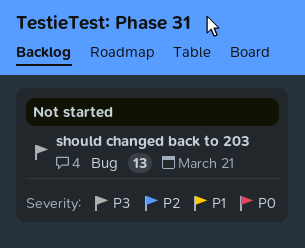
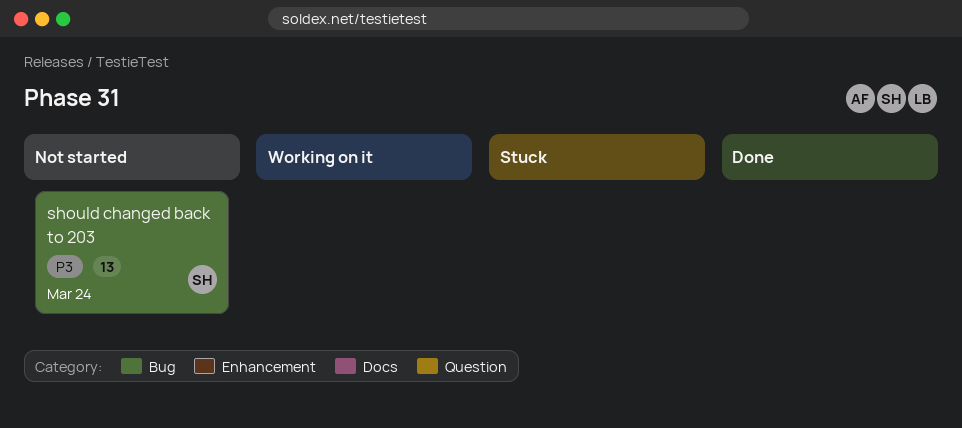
should changed back to 203, due: Mar 21 -> Mar 24

